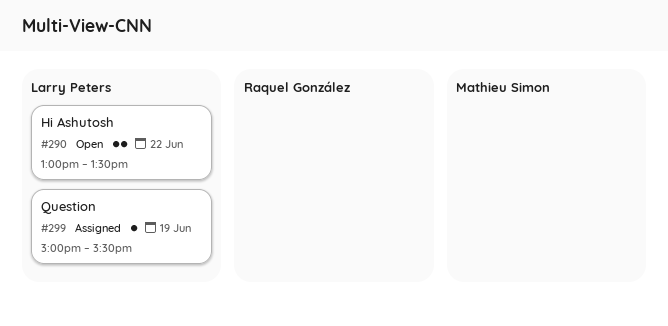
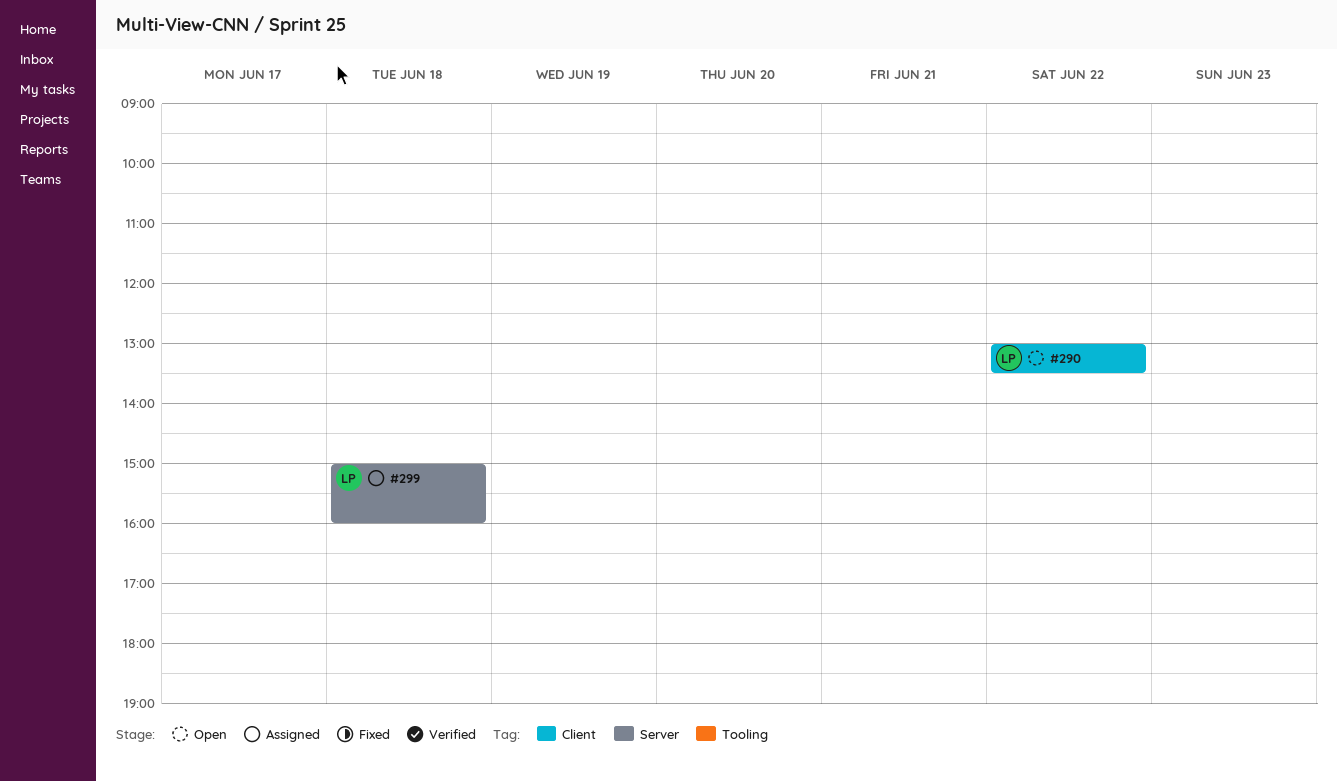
#299, day: Jun 19 -> Jun 18
#299, ends: 15:30 -> 16:00

